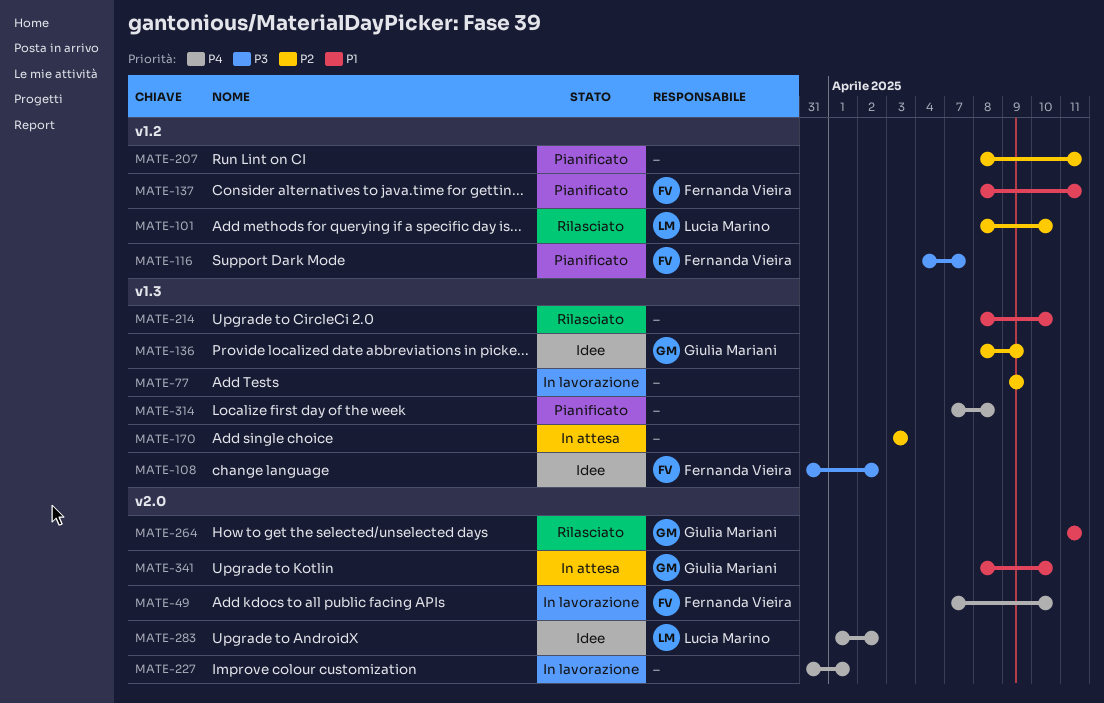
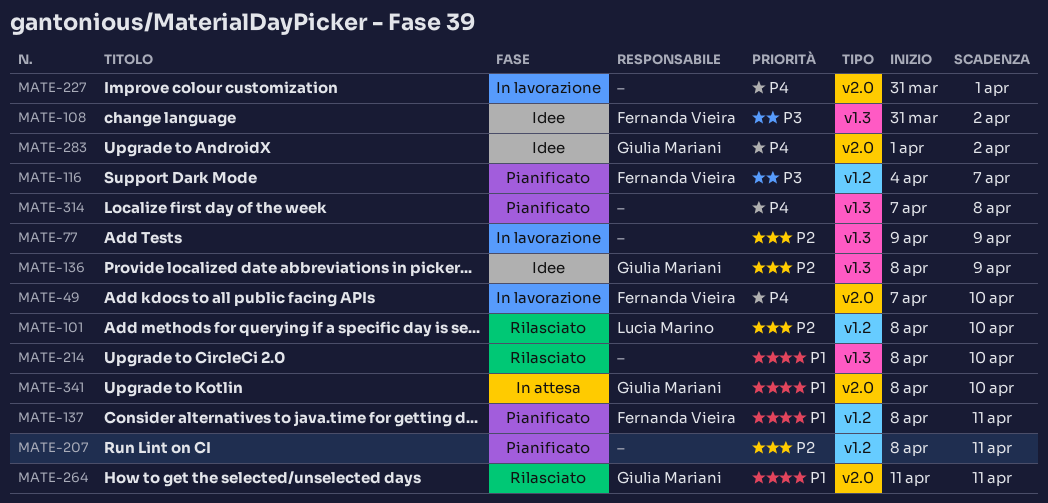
MATE-170: present -> none
MATE-283, owner: Lucia Marino -> Giulia Mariani

